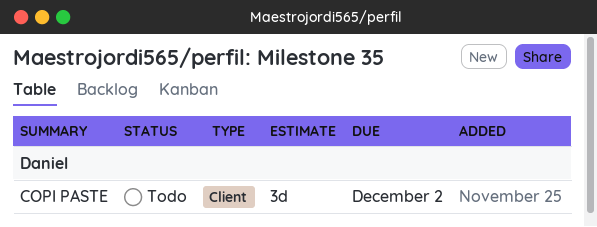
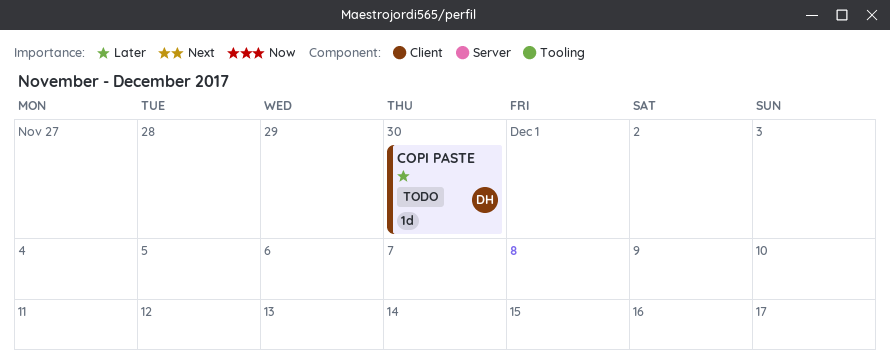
COPI PASTE, estimate: 3d -> 1d
COPI PASTE, due: Dec 2 -> Nov 30

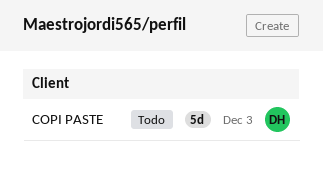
COPI PASTE, estimate: 1d -> 5d
COPI PASTE, due: Nov 30 -> Dec 3

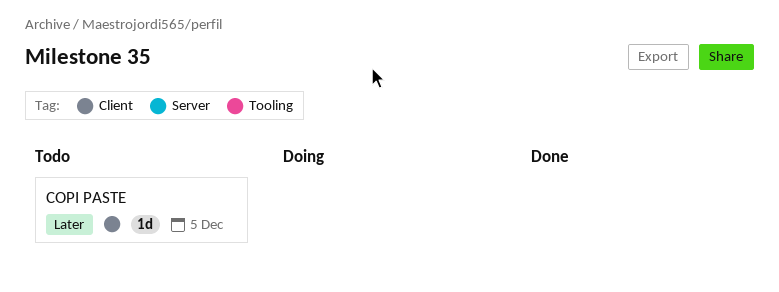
COPI PASTE, estimate: 5d -> 1d
COPI PASTE, due: Dec 3 -> Dec 5

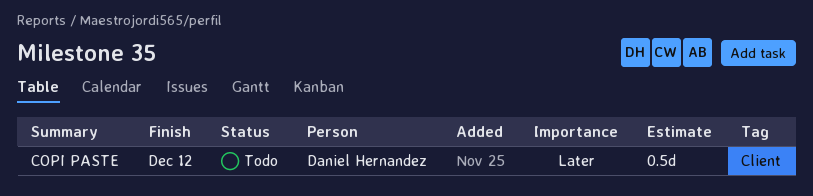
COPI PASTE, estimate: 1d -> 0.5d
COPI PASTE, due: Dec 5 -> Dec 12

